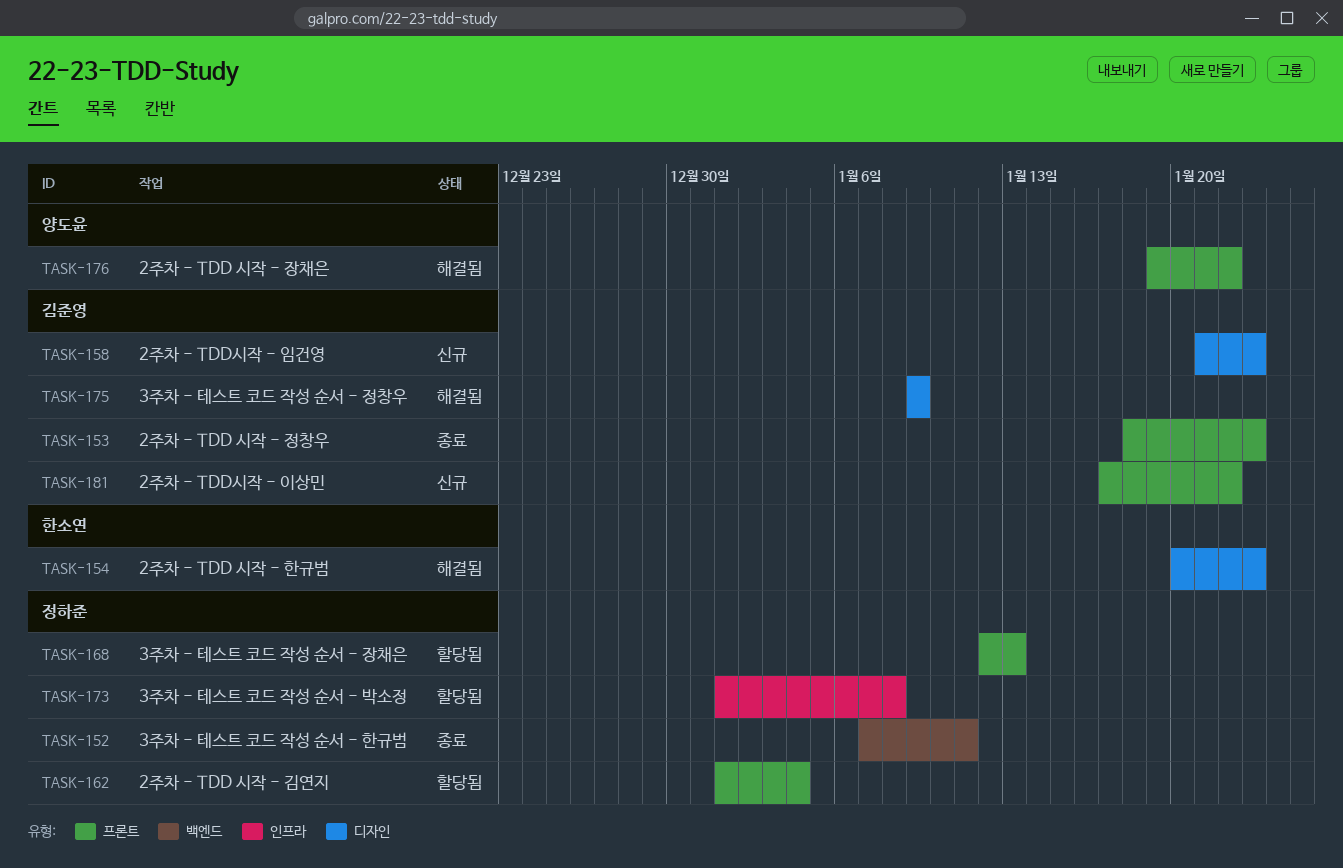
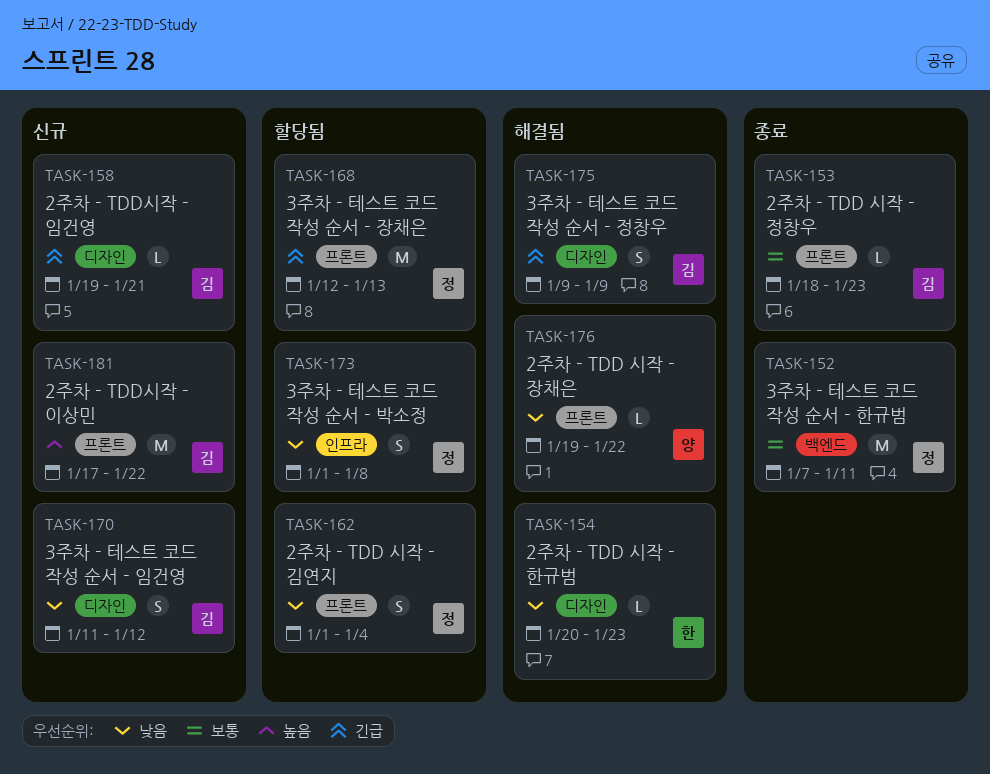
TASK-158, start: Jan 21 -> Jan 19
TASK-158, due: Jan 23 -> Jan 21
TASK-170: none -> present

